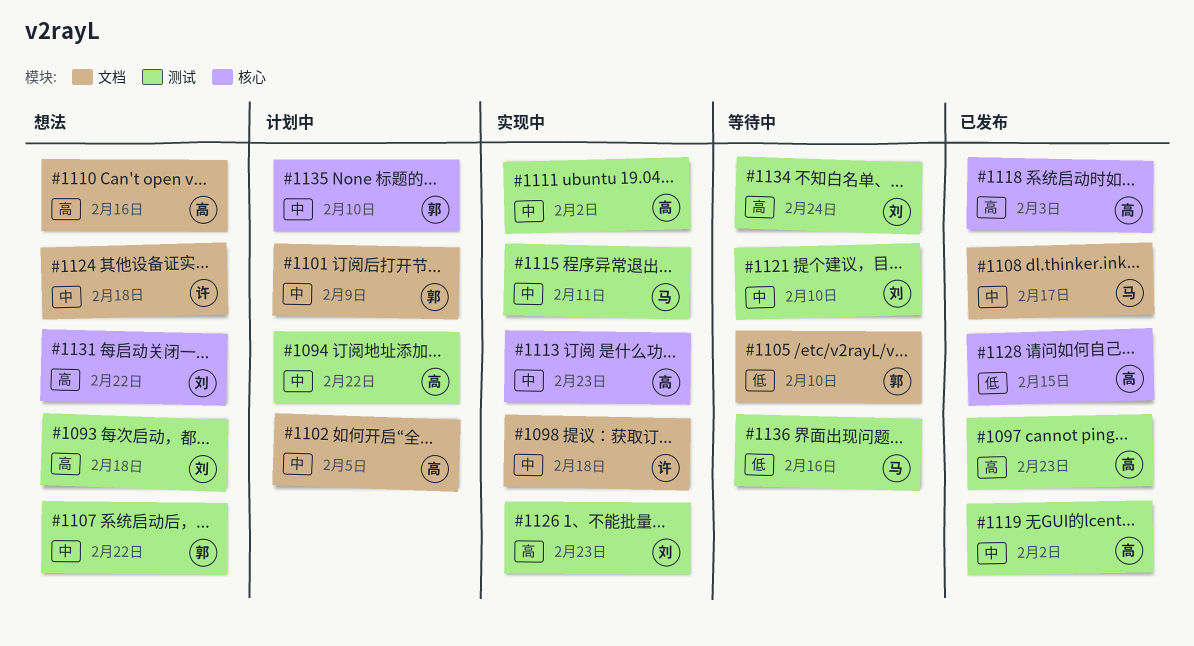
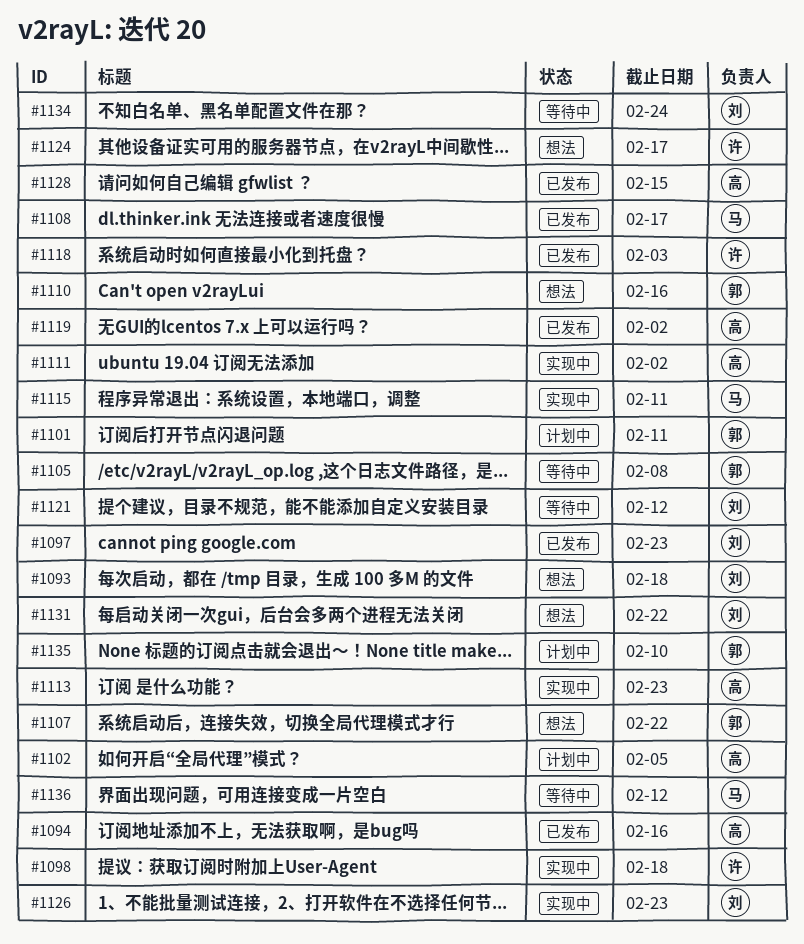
#1094, status: 计划中 -> 已发布
#1094, due: Feb 22 -> Feb 16
#1097, owner: 高 -> 刘
#1101, due: Feb 9 -> Feb 11
#1105, due: Feb 10 -> Feb 8
#1110, owner: 高 -> 郭
#1118, owner: 高 -> 许
#1121, due: Feb 10 -> Feb 12
#1124, due: Feb 18 -> Feb 17
#1136, due: Feb 16 -> Feb 12

